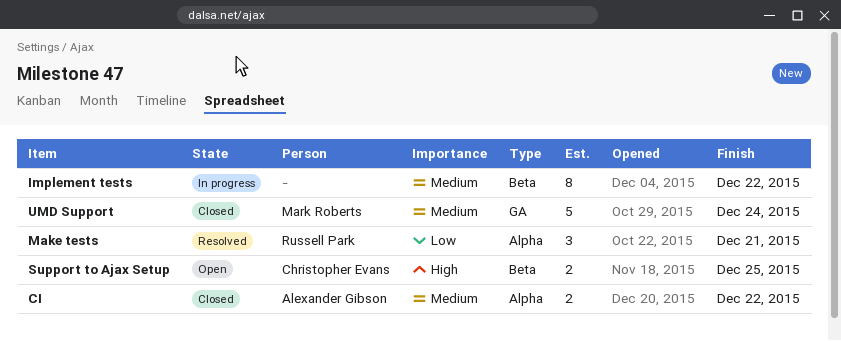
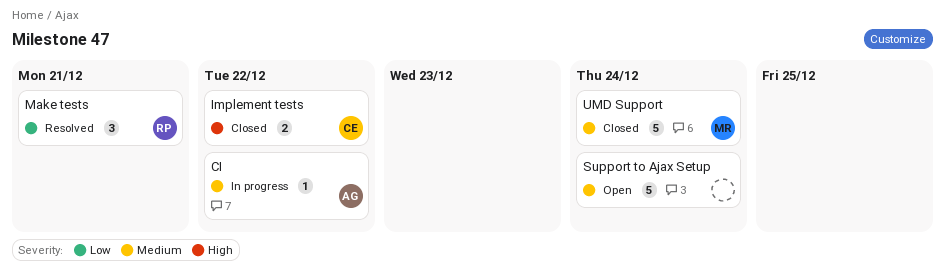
CI, status: Closed -> In progress
CI, estimate: 2 -> 1
Implement tests, status: In progress -> Closed
Implement tests, owner: none -> Christopher Evans
Implement tests, priority: Medium -> High
Implement tests, estimate: 8 -> 2
Support to Ajax Setup, owner: Christopher Evans -> none
Support to Ajax Setup, priority: High -> Medium
Support to Ajax Setup, estimate: 2 -> 5
Support to Ajax Setup, due: Dec 25 -> Dec 24

